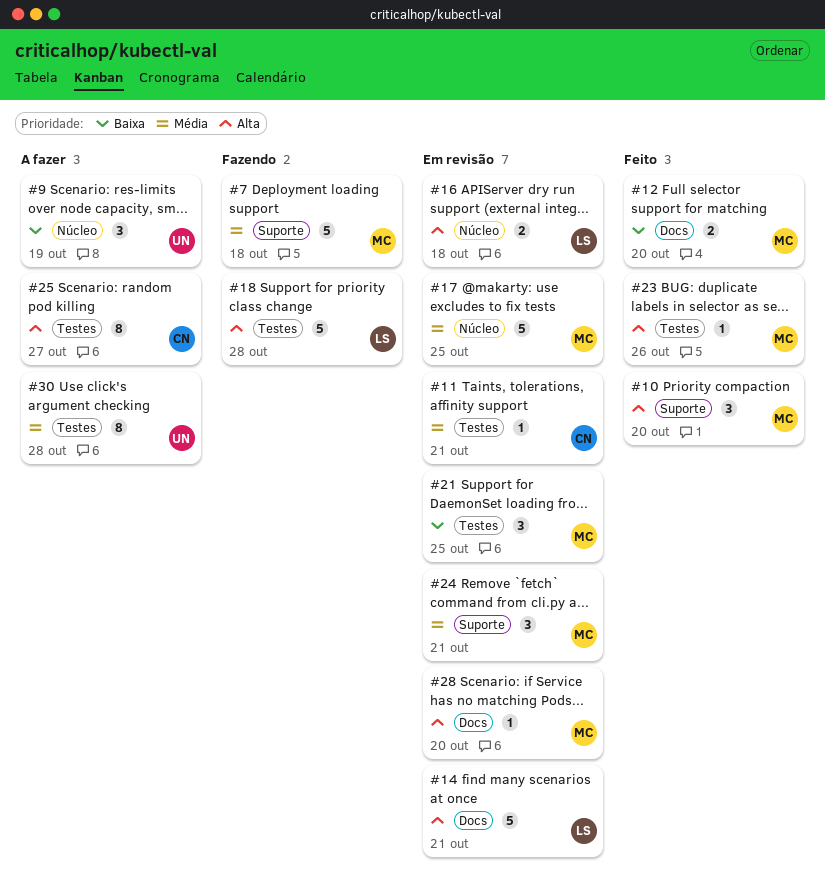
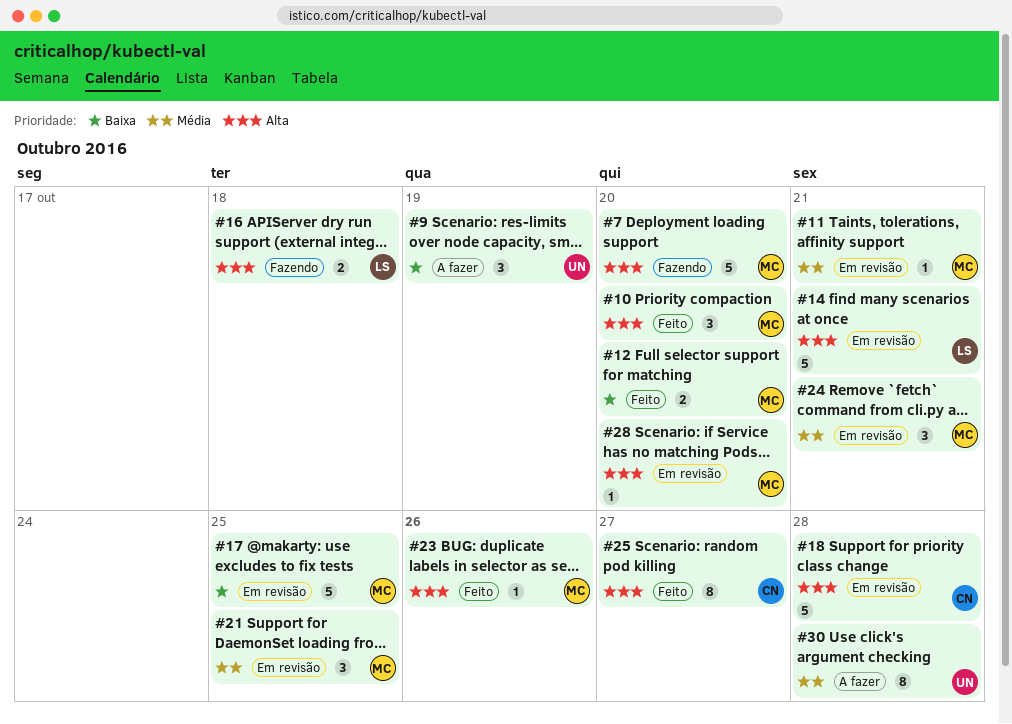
#7, priority: Média -> Alta
#7, due: Oct 18 -> Oct 20
#11, owner: CN -> MC
#16, status: Em revisão -> Fazendo
#17, priority: Média -> Baixa
#18, status: Fazendo -> Em revisão
#18, owner: LS -> CN
#21, priority: Baixa -> Média
#25, status: A fazer -> Feito

